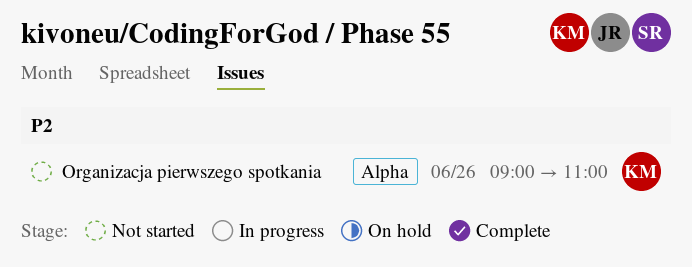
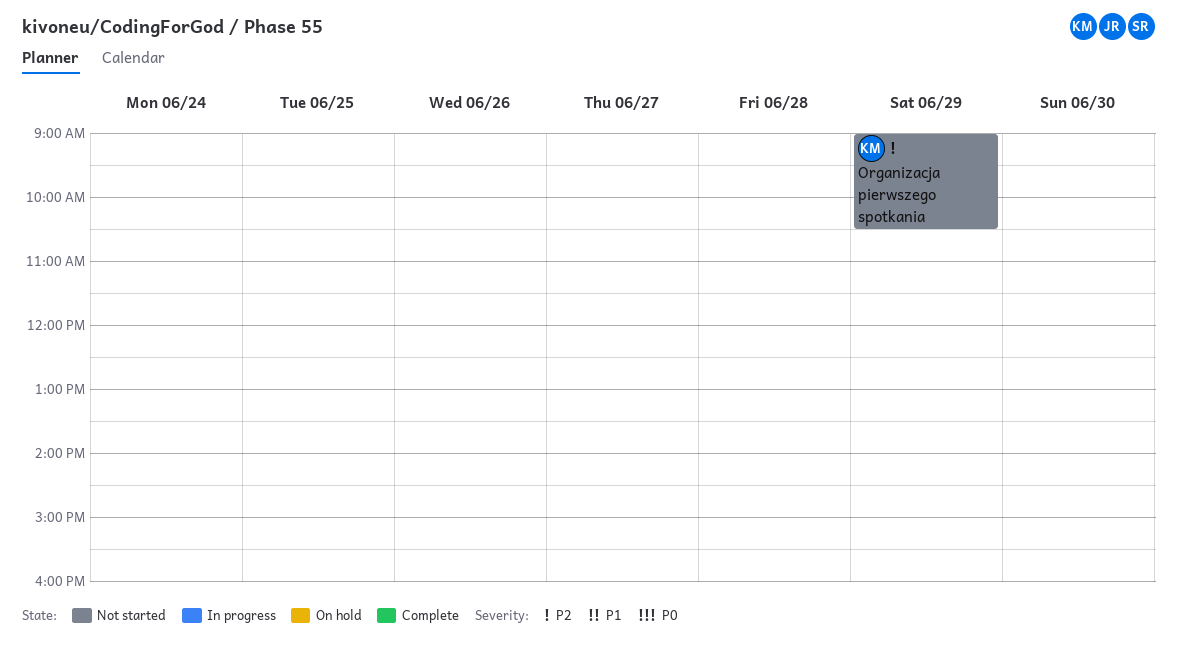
Organizacja pierwszego spotkania, day: Jun 26 -> Jun 29
Organizacja pierwszego spotkania, ends: 11:00 -> 10:30

